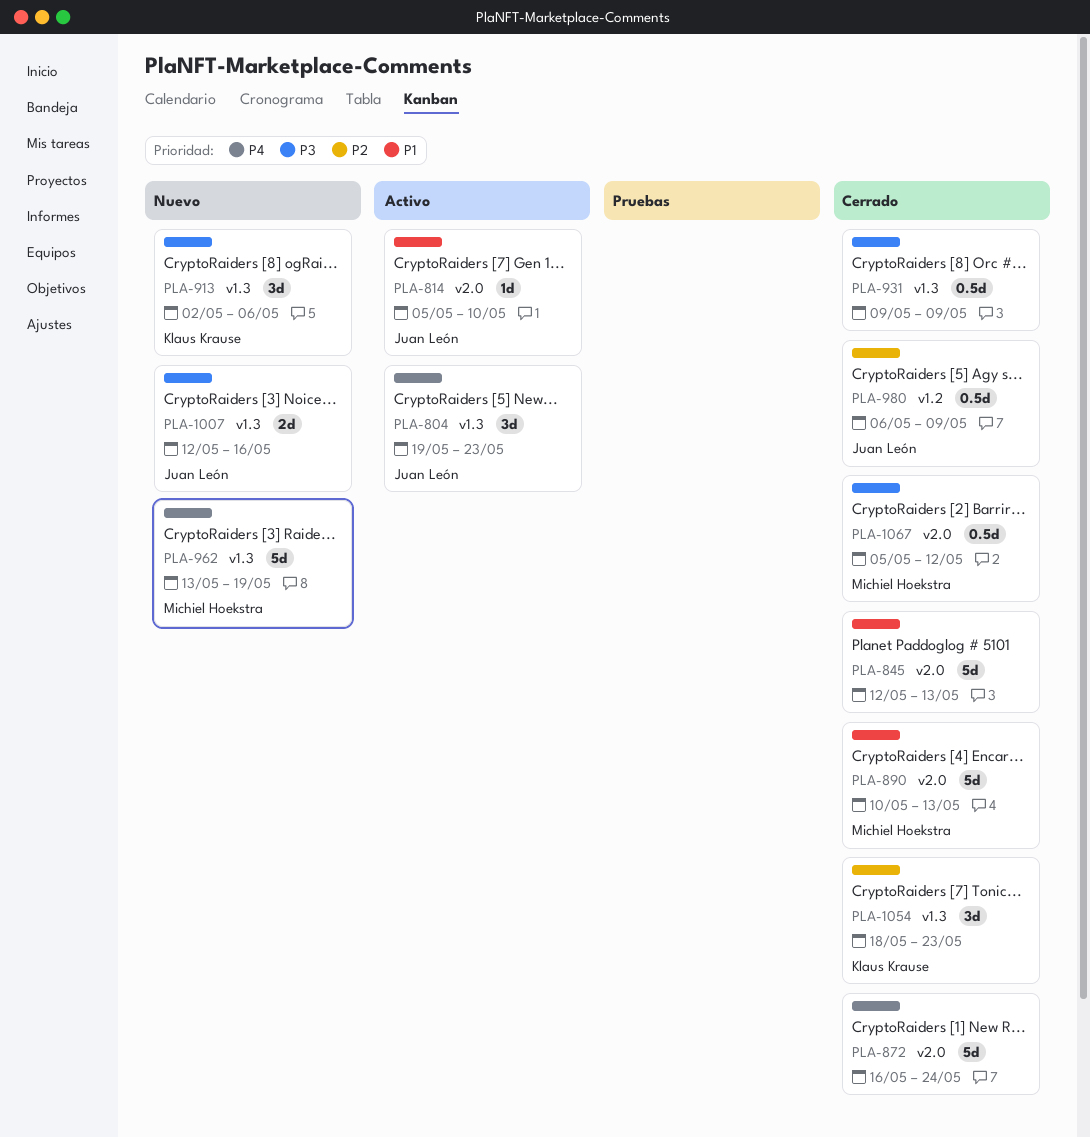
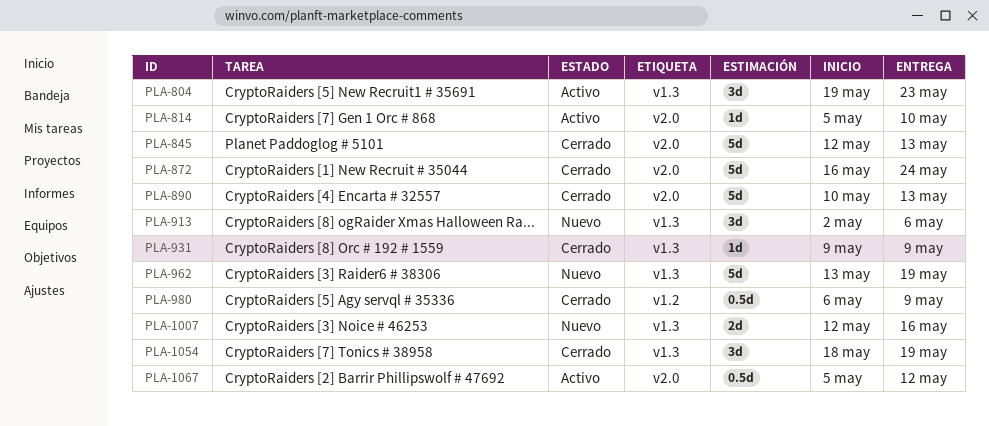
PLA-931, estimate: 0.5d -> 1d
PLA-1054, due: May 23 -> May 19
PLA-1067, status: Cerrado -> Activo

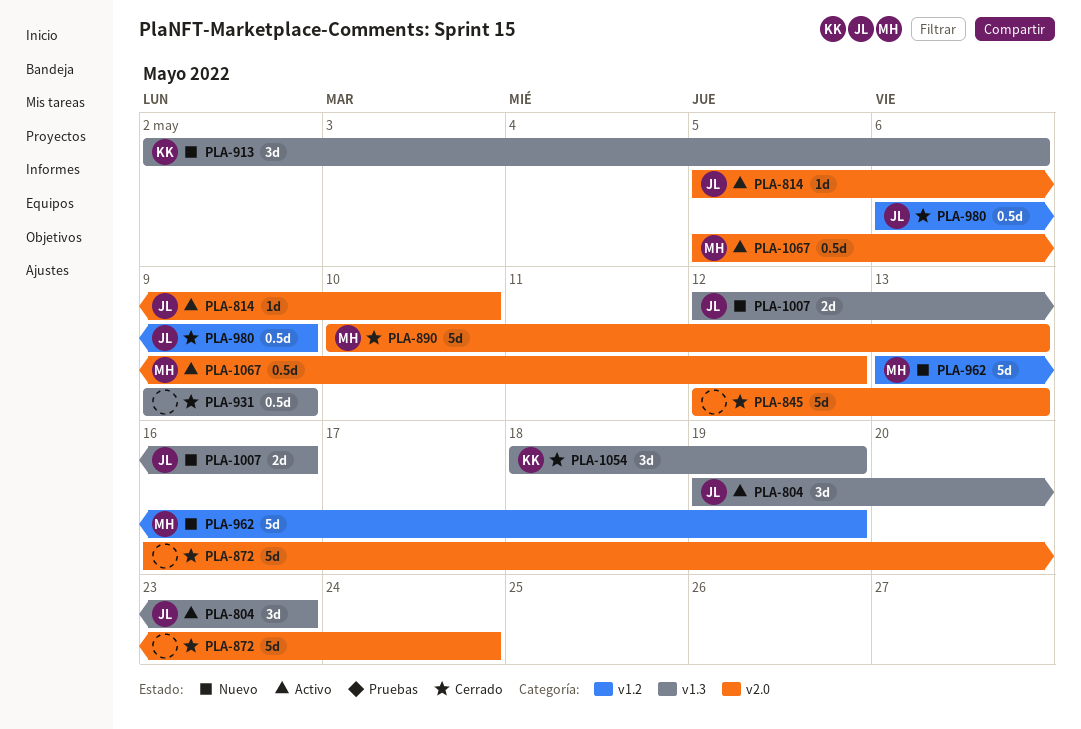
PLA-931, estimate: 1d -> 0.5d
PLA-962, label: v1.3 -> v1.2

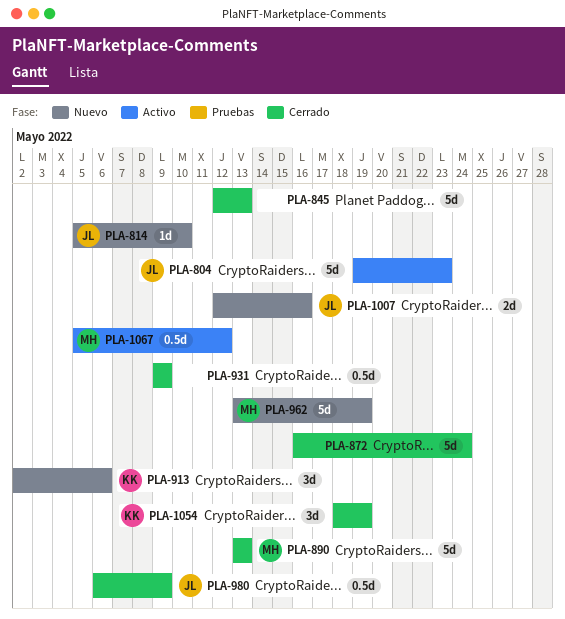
PLA-804, estimate: 3d -> 5d
PLA-814, status: Activo -> Nuevo
PLA-890, start: May 10 -> May 13

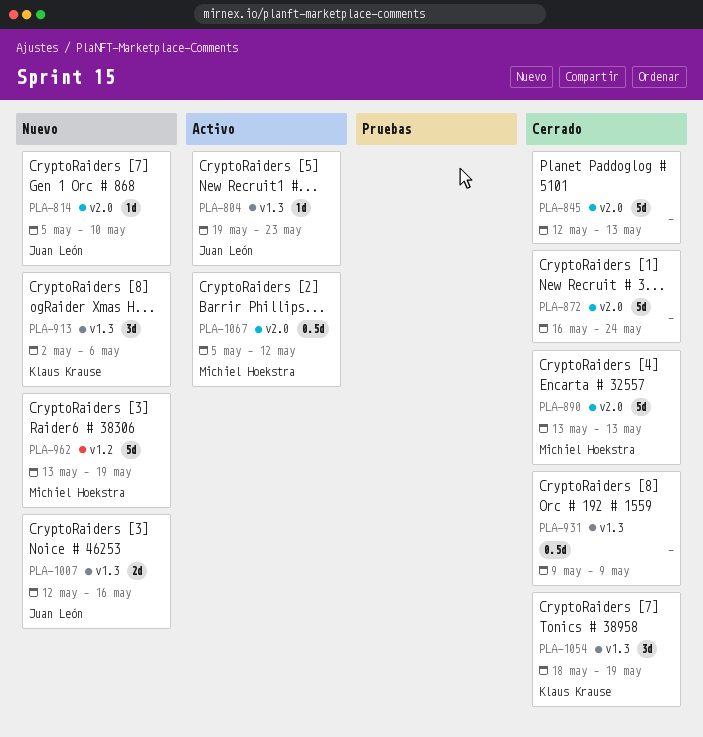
PLA-804, estimate: 5d -> 1d
PLA-980: present -> none

